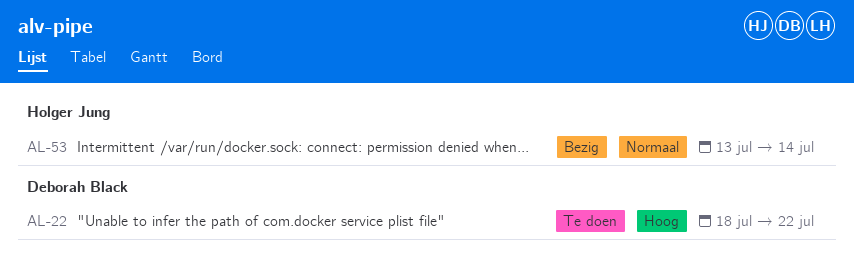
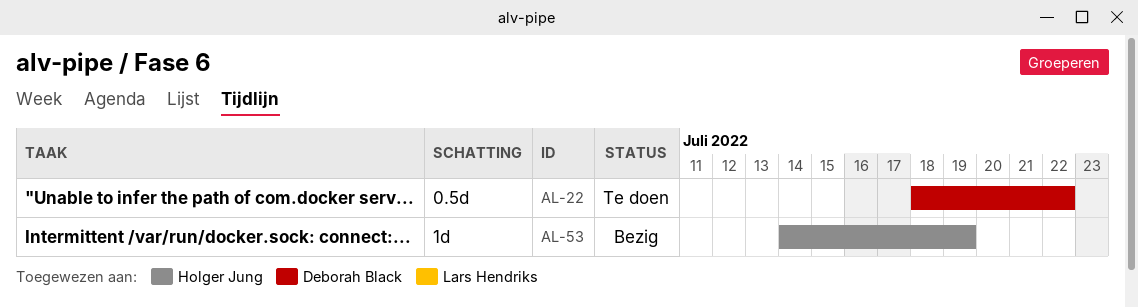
AL-53, start: Jul 13 -> Jul 14
AL-53, due: Jul 14 -> Jul 19

